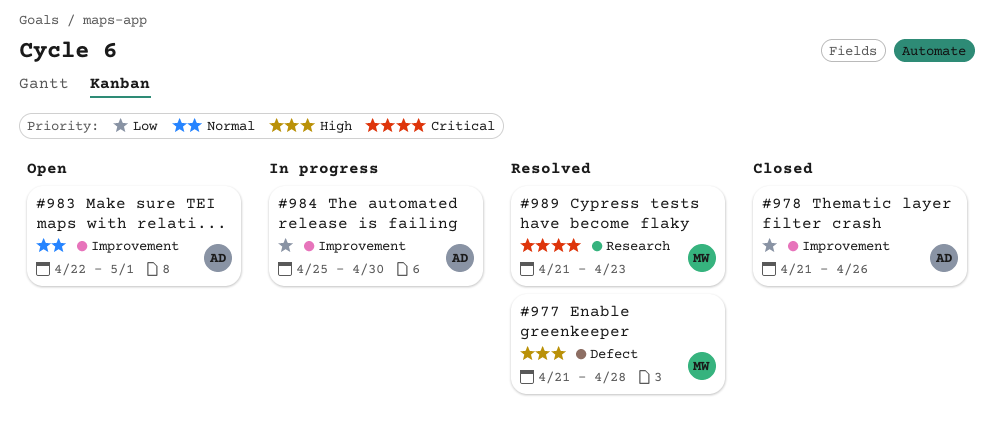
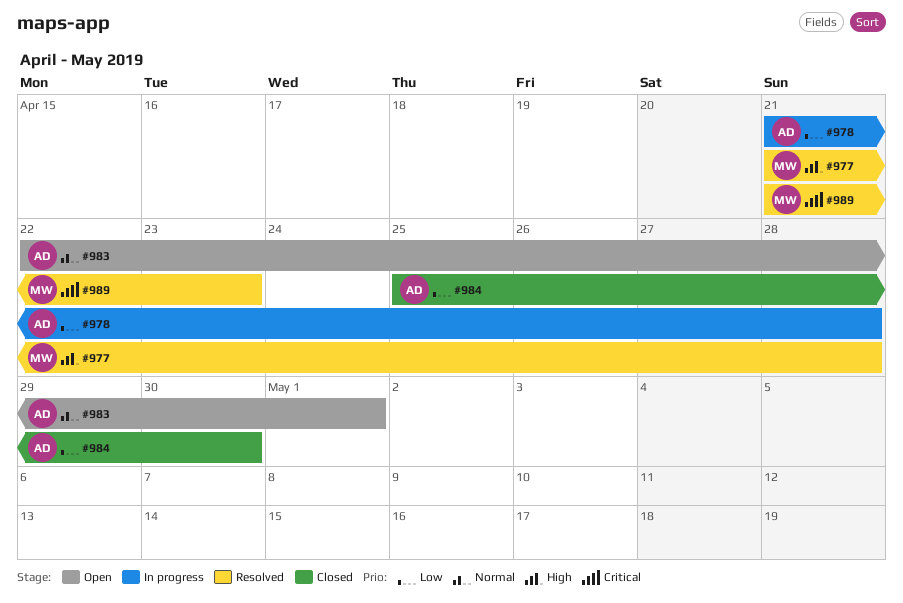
#978, status: Closed -> In progress
#978, due: Apr 26 -> Apr 28
#984, status: In progress -> Closed

